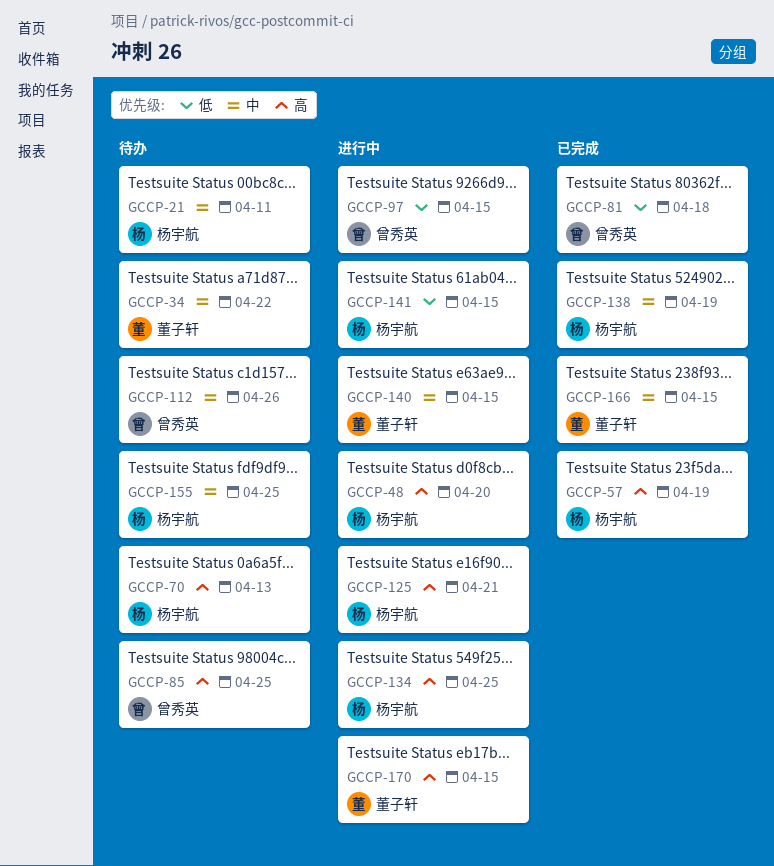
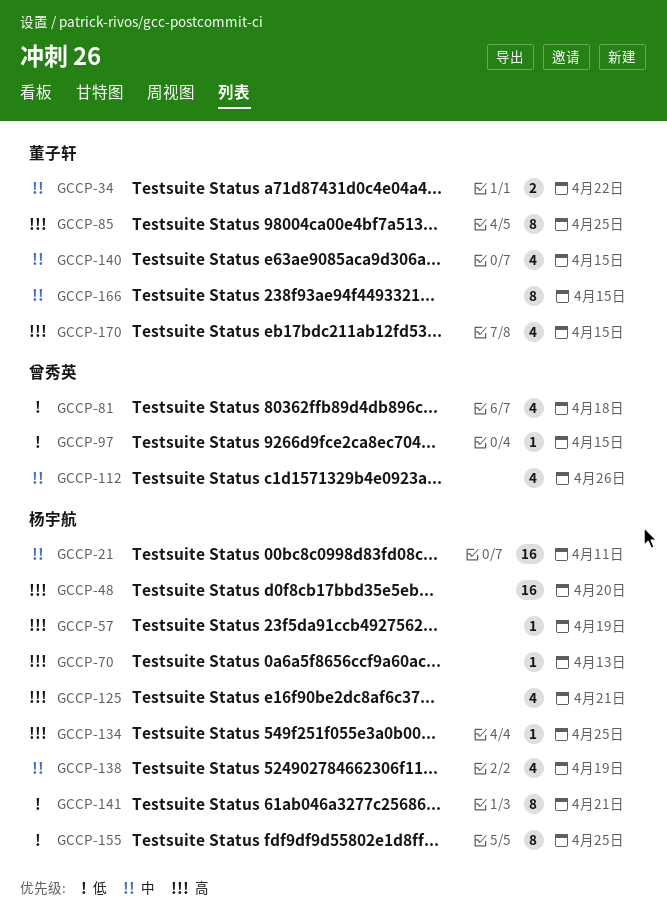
GCCP-85, owner: 曾秀英 -> 董子轩
GCCP-141, due: Apr 15 -> Apr 21
GCCP-155, priority: 中 -> 低

